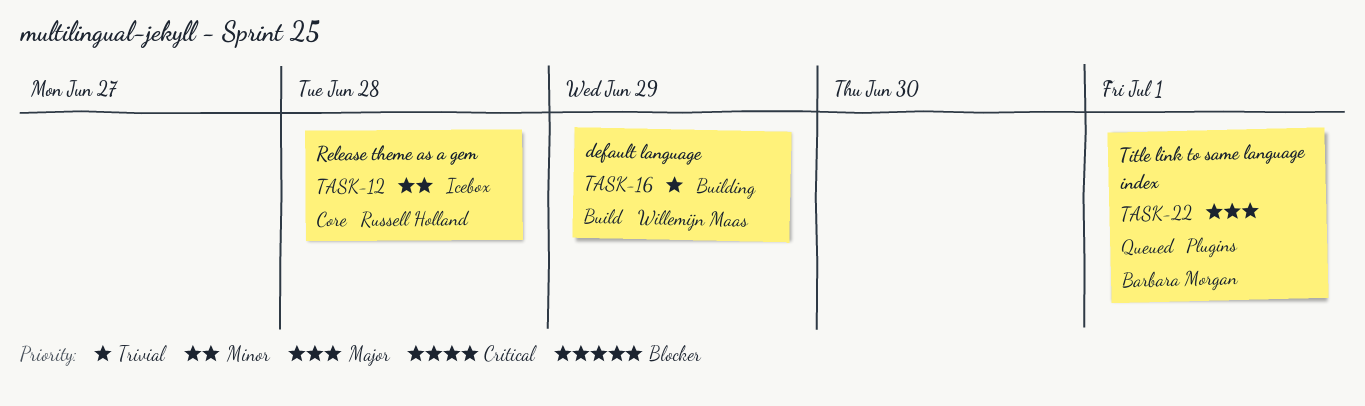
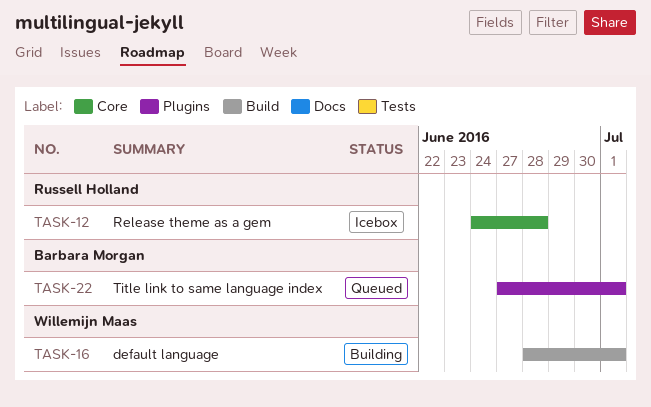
TASK-16, due: Jun 29 -> Jul 1

